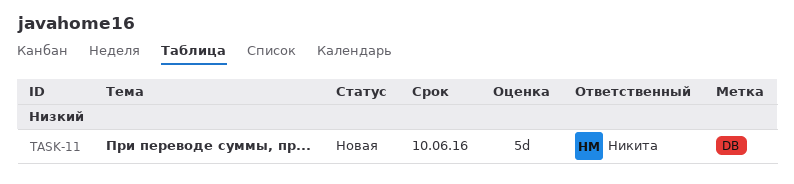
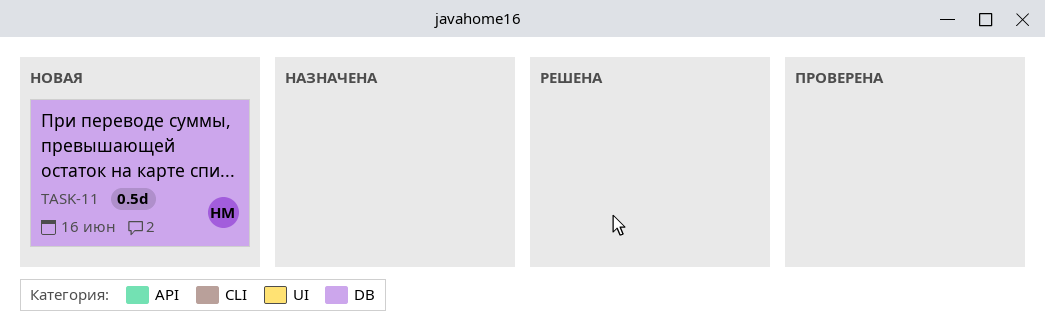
TASK-11, estimate: 5d -> 0.5d
TASK-11, due: Jun 10 -> Jun 16

